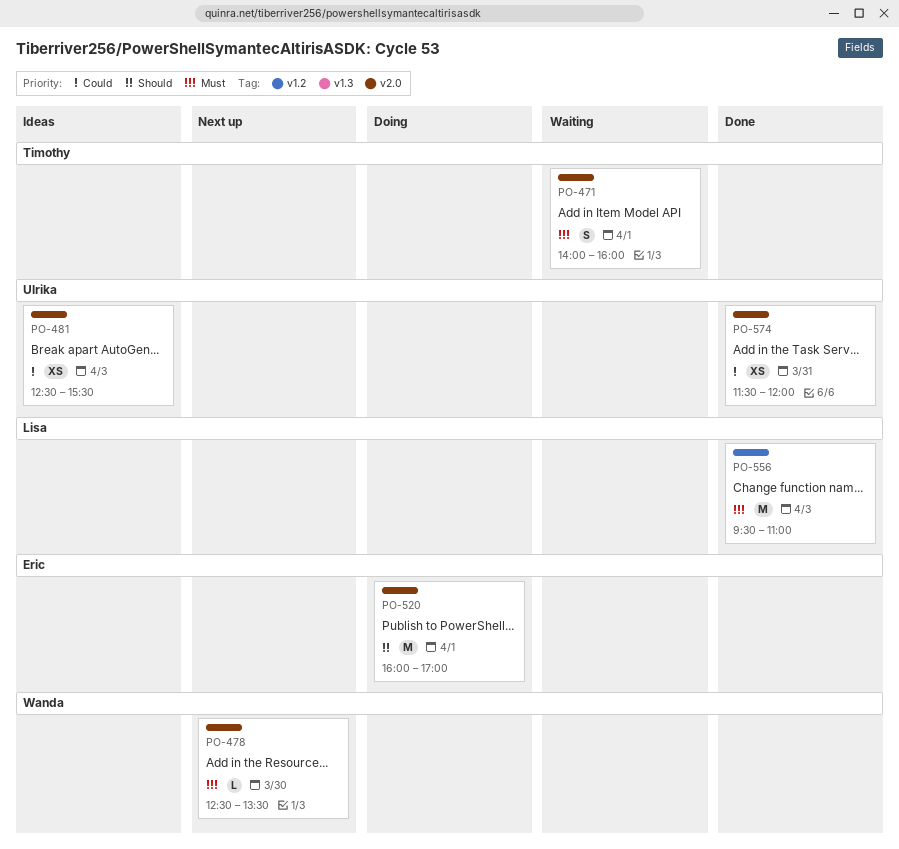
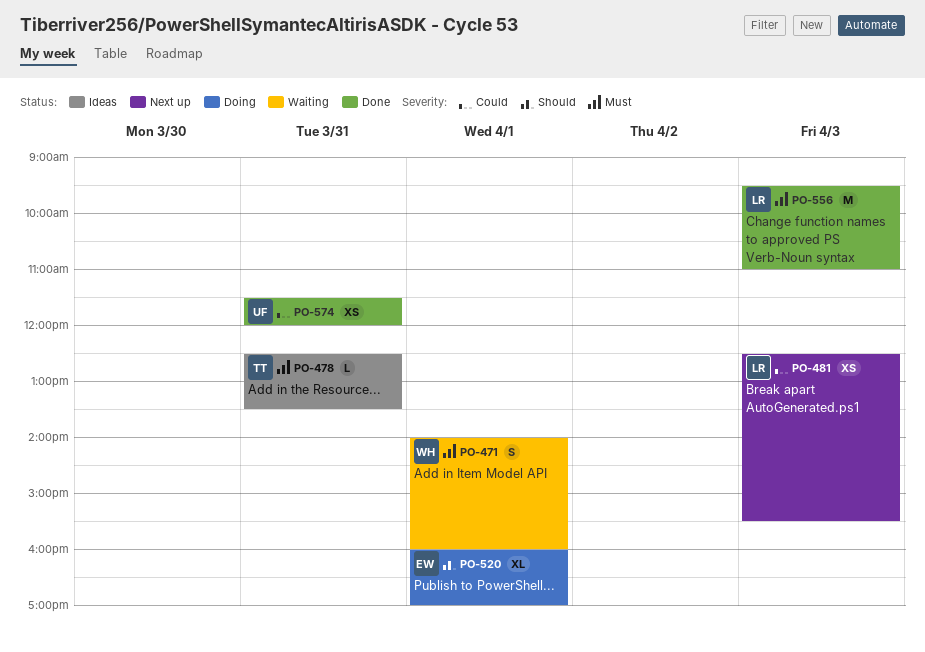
PO-471, owner: Timothy -> Wanda
PO-478, status: Next up -> Ideas
PO-478, owner: Wanda -> Timothy
PO-478, day: Mar 30 -> Mar 31
PO-481, status: Ideas -> Next up
PO-481, owner: Ulrika -> Lisa
PO-520, estimate: M -> XL

